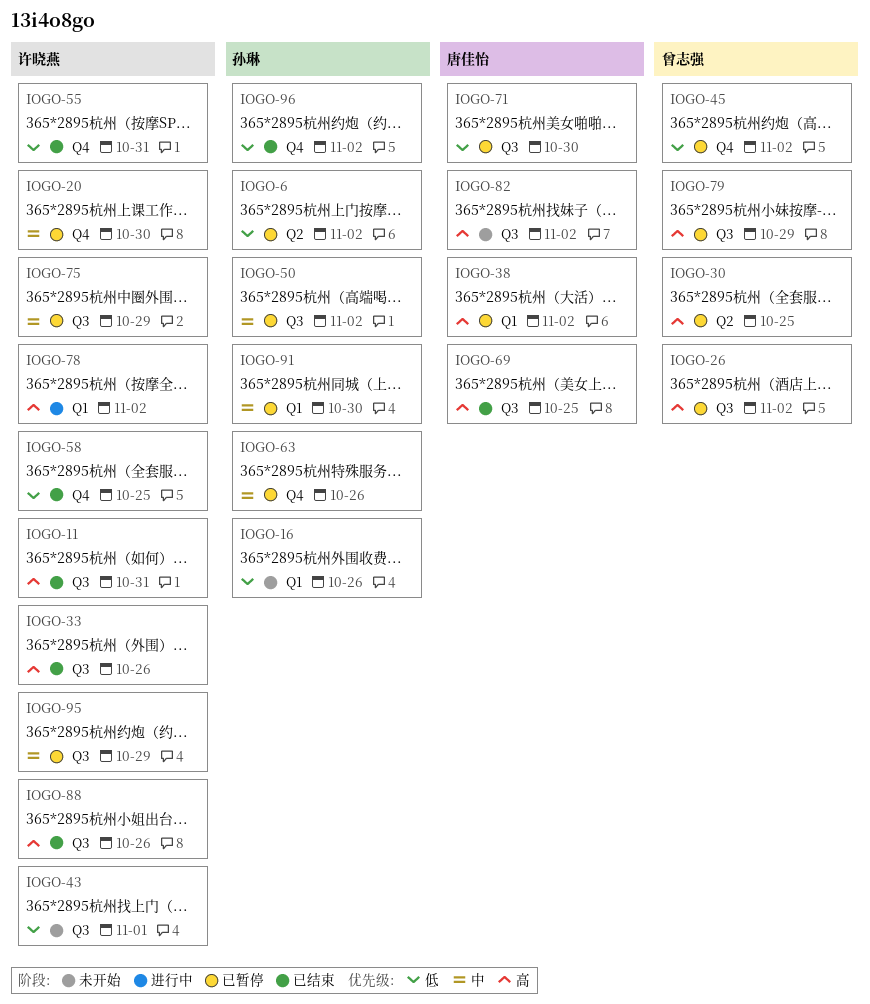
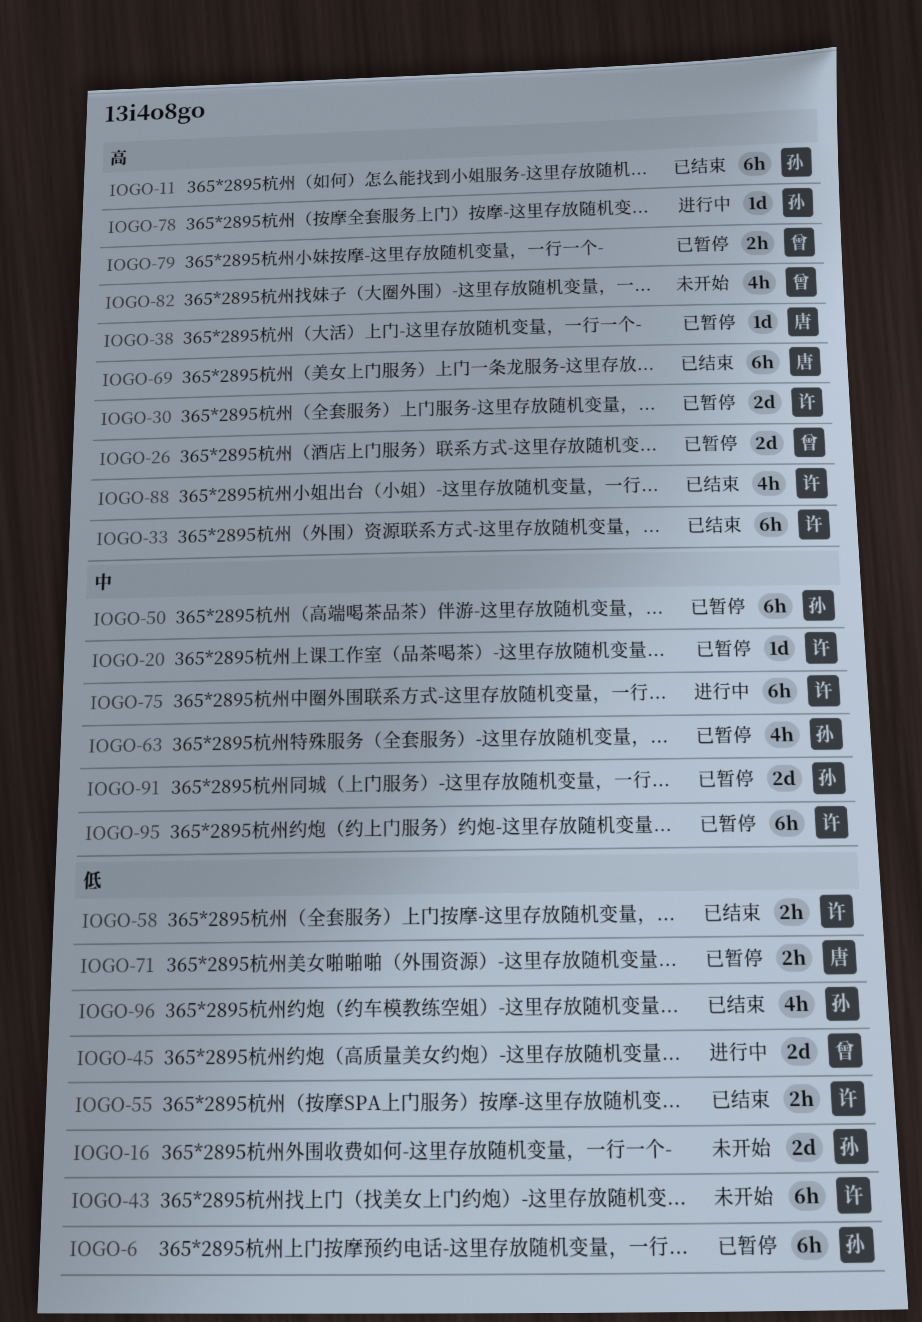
IOGO-11, owner: 许晓燕 -> 孙琳
IOGO-30, owner: 曾志强 -> 许晓燕
IOGO-45, status: 已暂停 -> 进行中
IOGO-75, status: 已暂停 -> 进行中
IOGO-78, owner: 许晓燕 -> 孙琳
IOGO-82, owner: 唐佳怡 -> 曾志强

